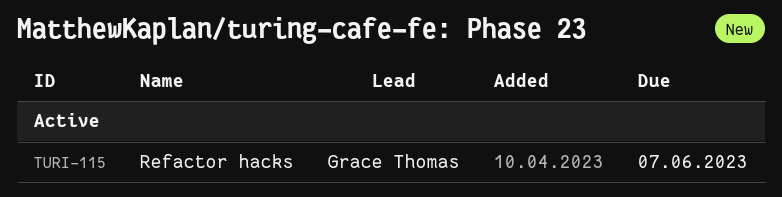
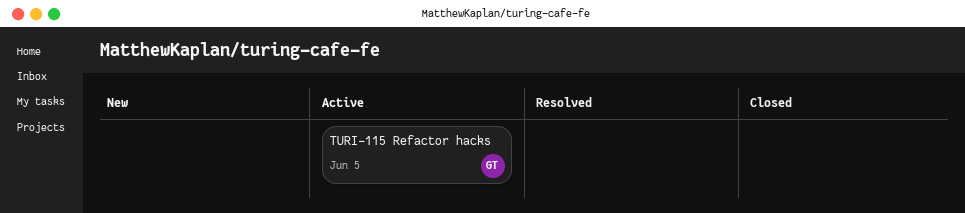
TURI-115, due: Jun 7 -> Jun 5

